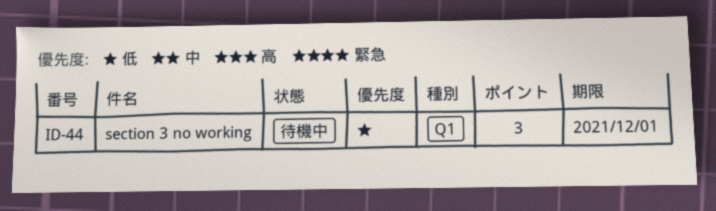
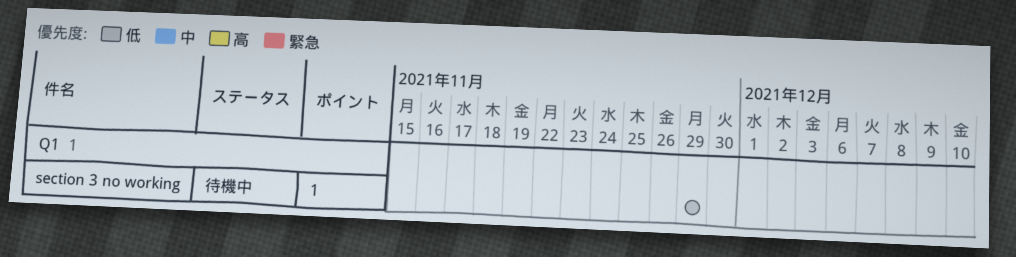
section 3 no working, estimate: 3 -> 1
section 3 no working, due: Dec 1 -> Nov 29

